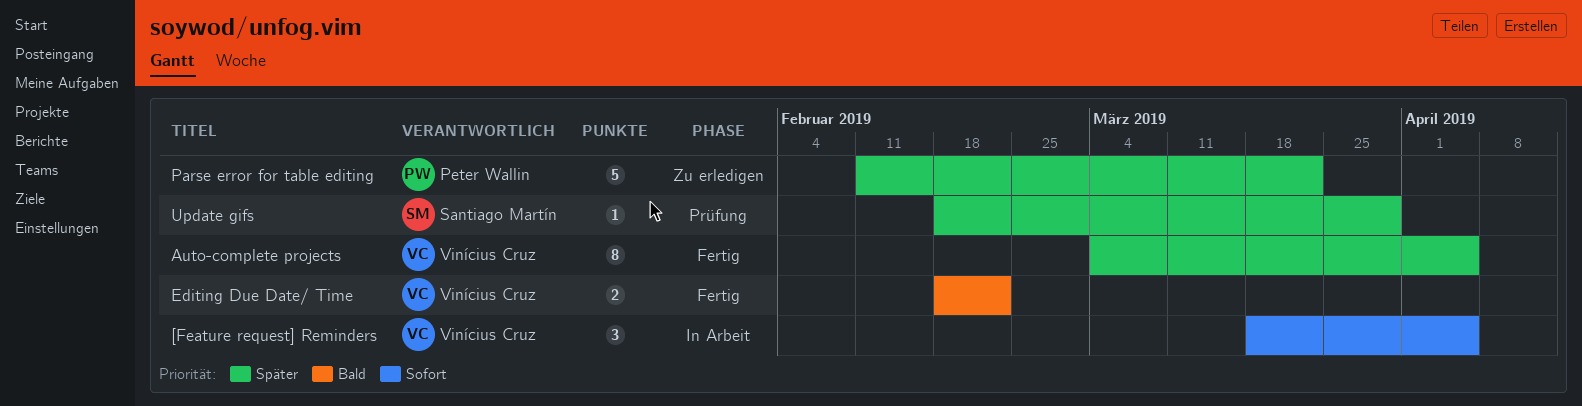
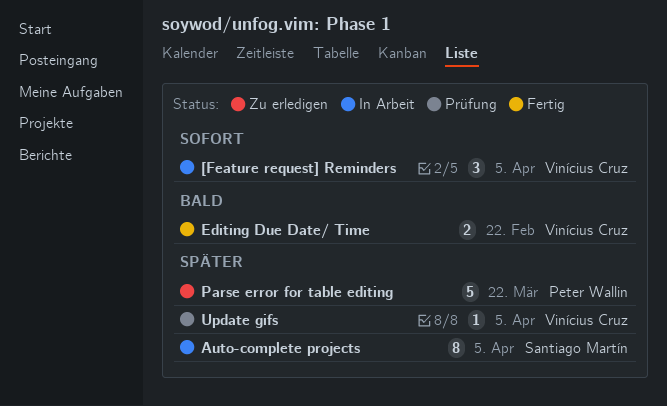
Auto-complete projects, status: Fertig -> In Arbeit
Auto-complete projects, owner: Vinícius Cruz -> Santiago Martín
Update gifs, owner: Santiago Martín -> Vinícius Cruz
Update gifs, due: Mar 29 -> Apr 5

